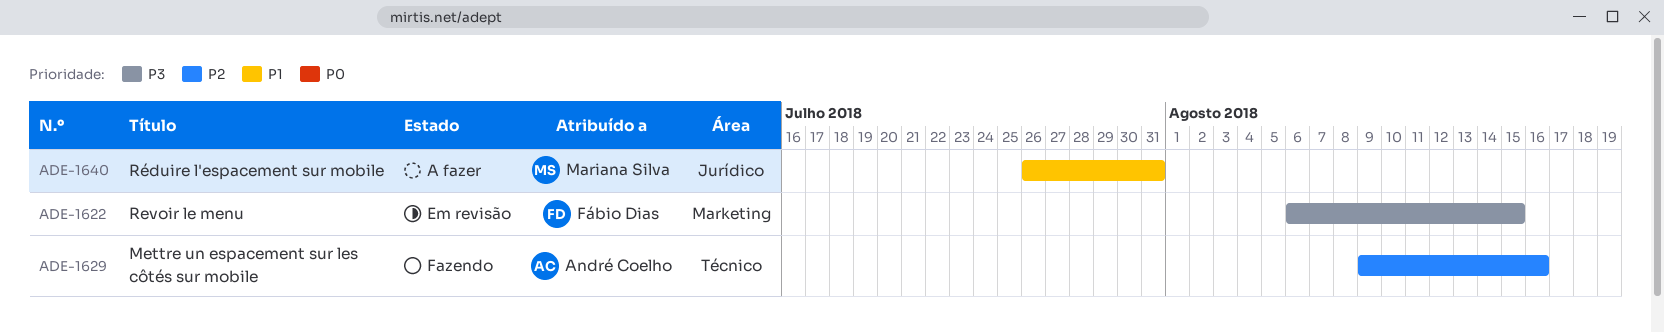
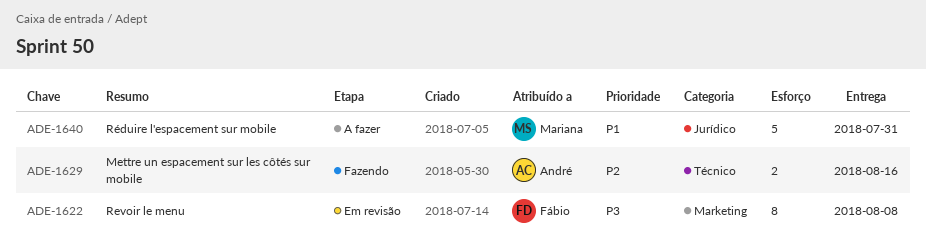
ADE-1622, due: Aug 15 -> Aug 8

